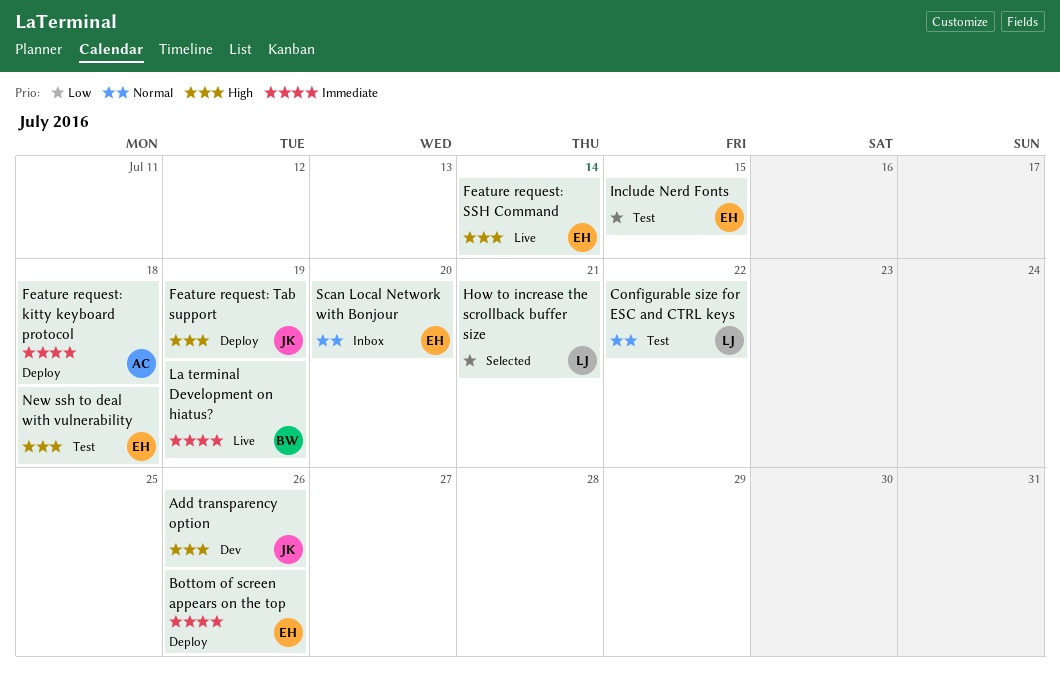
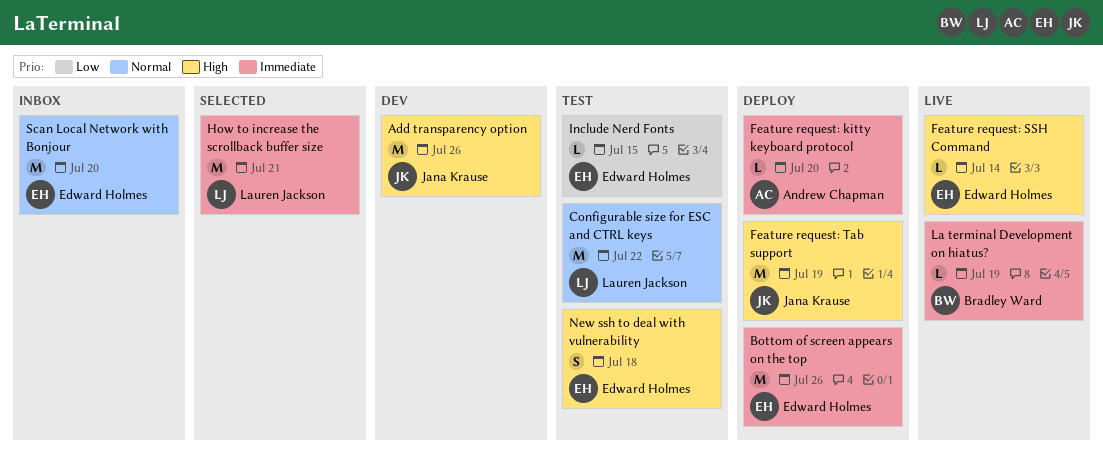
Feature request: kitty keyboard protocol, due: Jul 18 -> Jul 20
How to increase the scrollback buffer size, priority: Low -> Immediate

